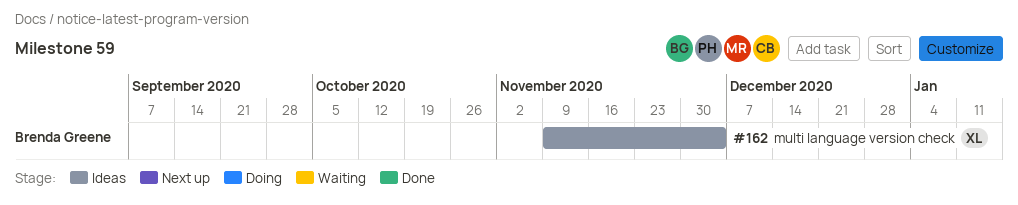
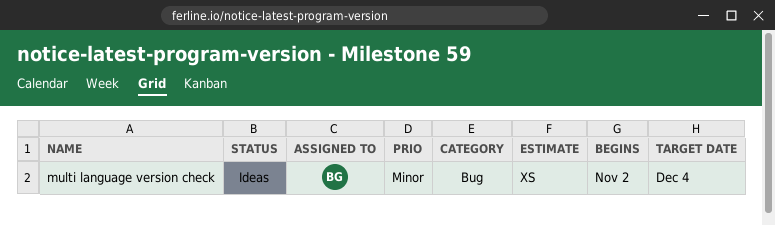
multi language version check, estimate: XL -> XS
multi language version check, start: Nov 9 -> Nov 2

